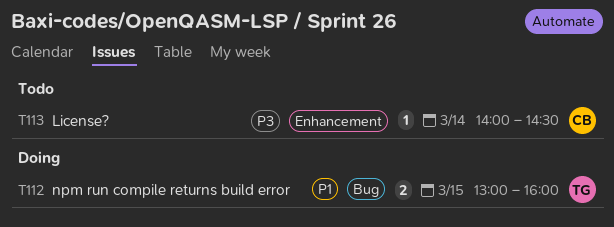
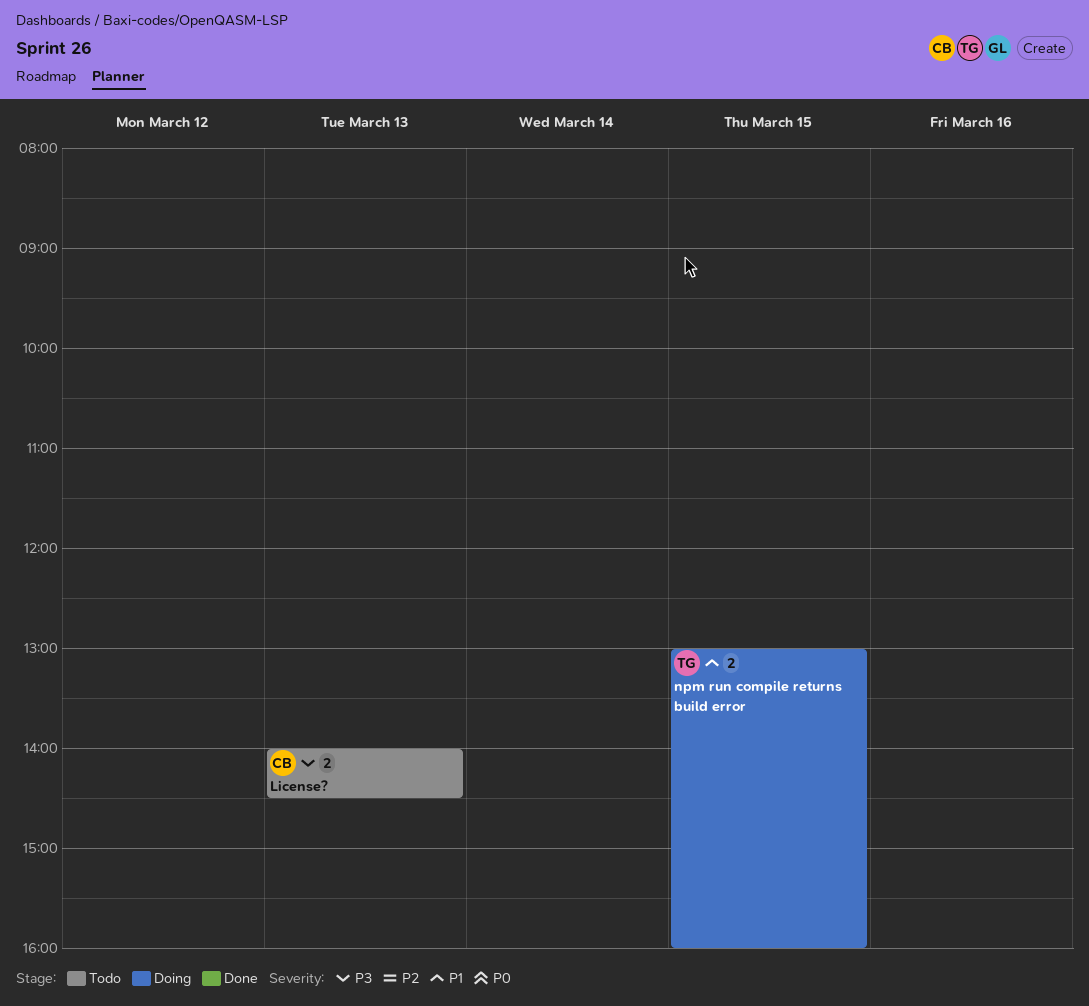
License?, estimate: 1 -> 2
License?, day: Mar 14 -> Mar 13

